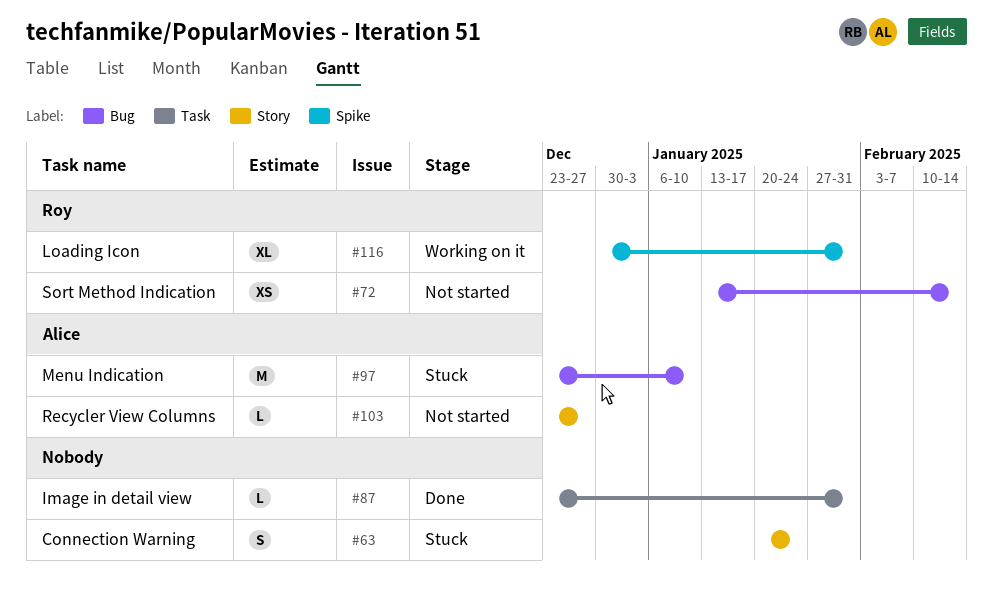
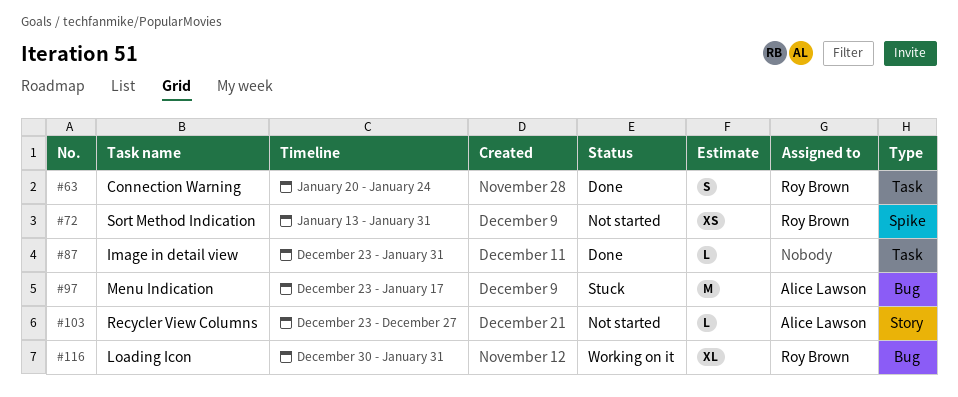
#63, status: Stuck -> Done
#63, owner: none -> Roy Brown
#63, label: Story -> Task
#72, label: Bug -> Spike
#72, due: Feb 14 -> Jan 31
#97, due: Jan 10 -> Jan 17
#116, label: Spike -> Bug

